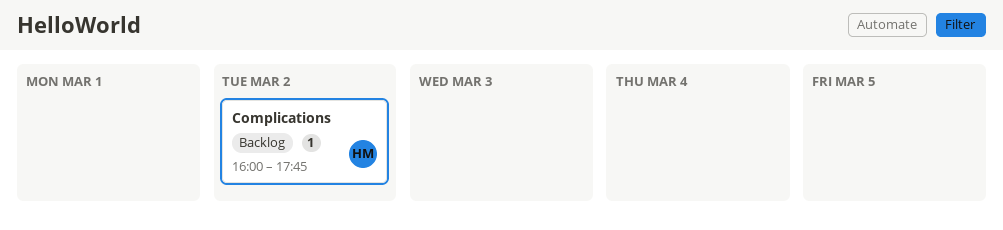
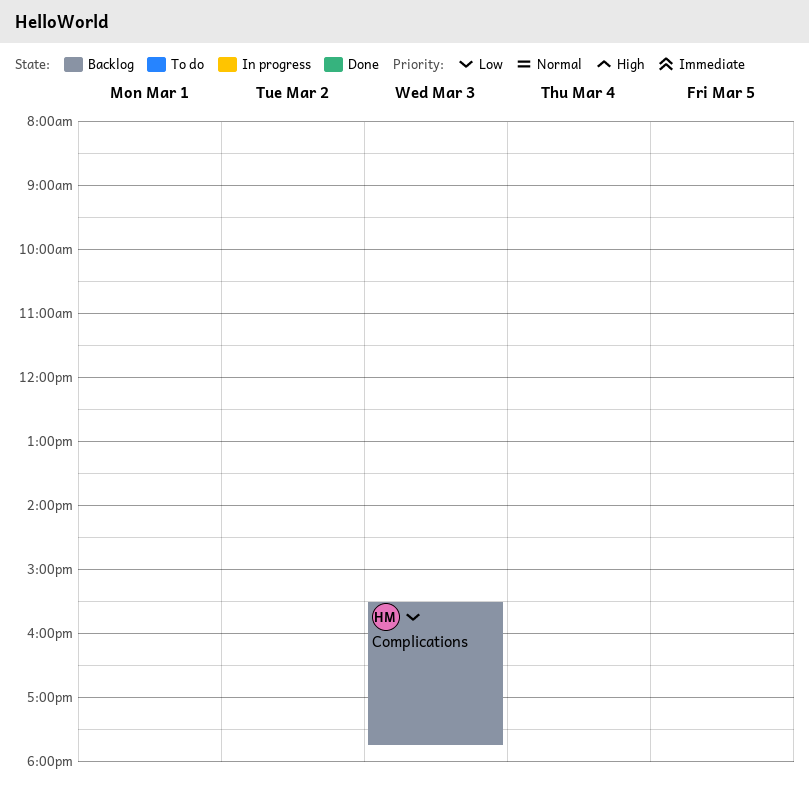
Complications, day: Mar 2 -> Mar 3
Complications, begins: 16:00 -> 15:30

